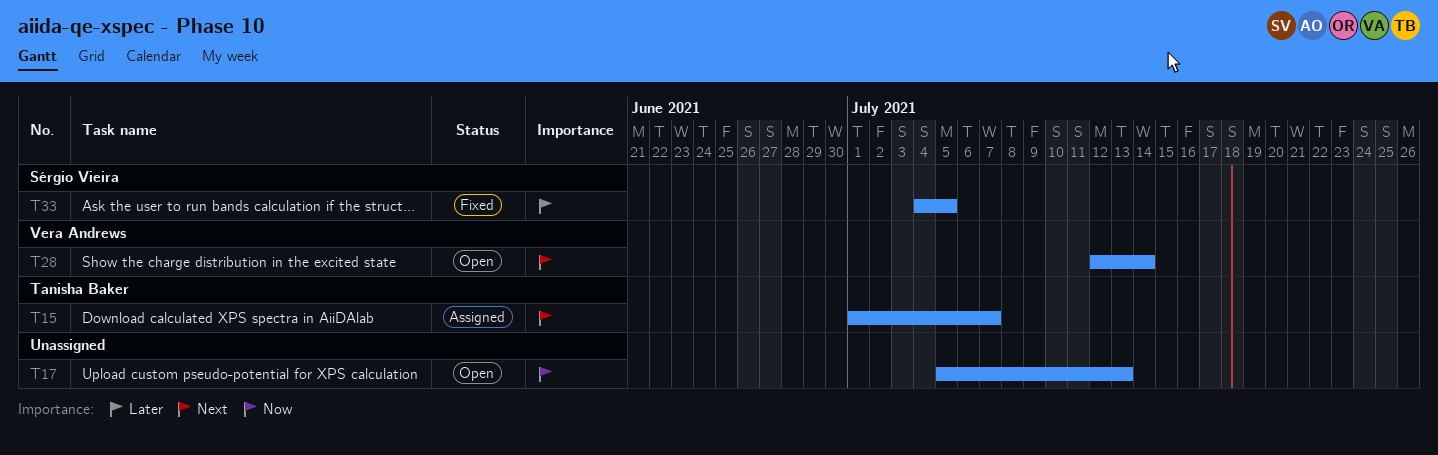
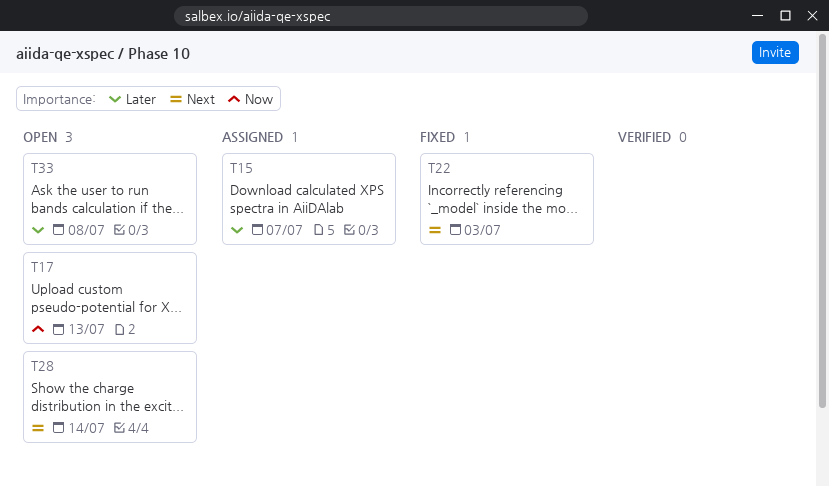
T15, priority: Next -> Later
T22: none -> present
T33, status: Fixed -> Open
T33, due: Jul 5 -> Jul 8

